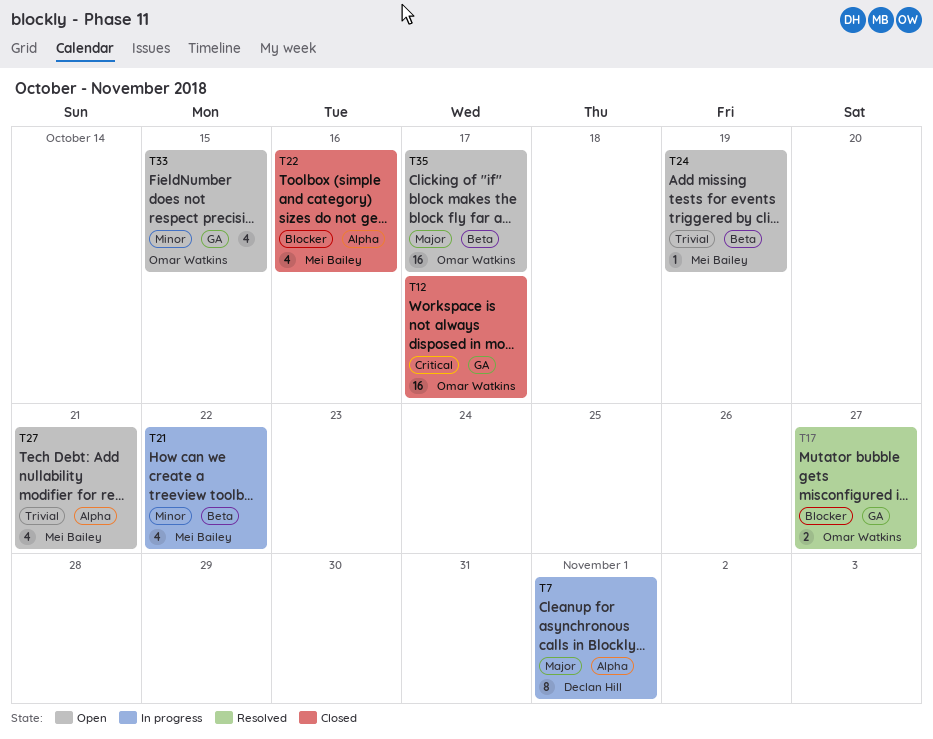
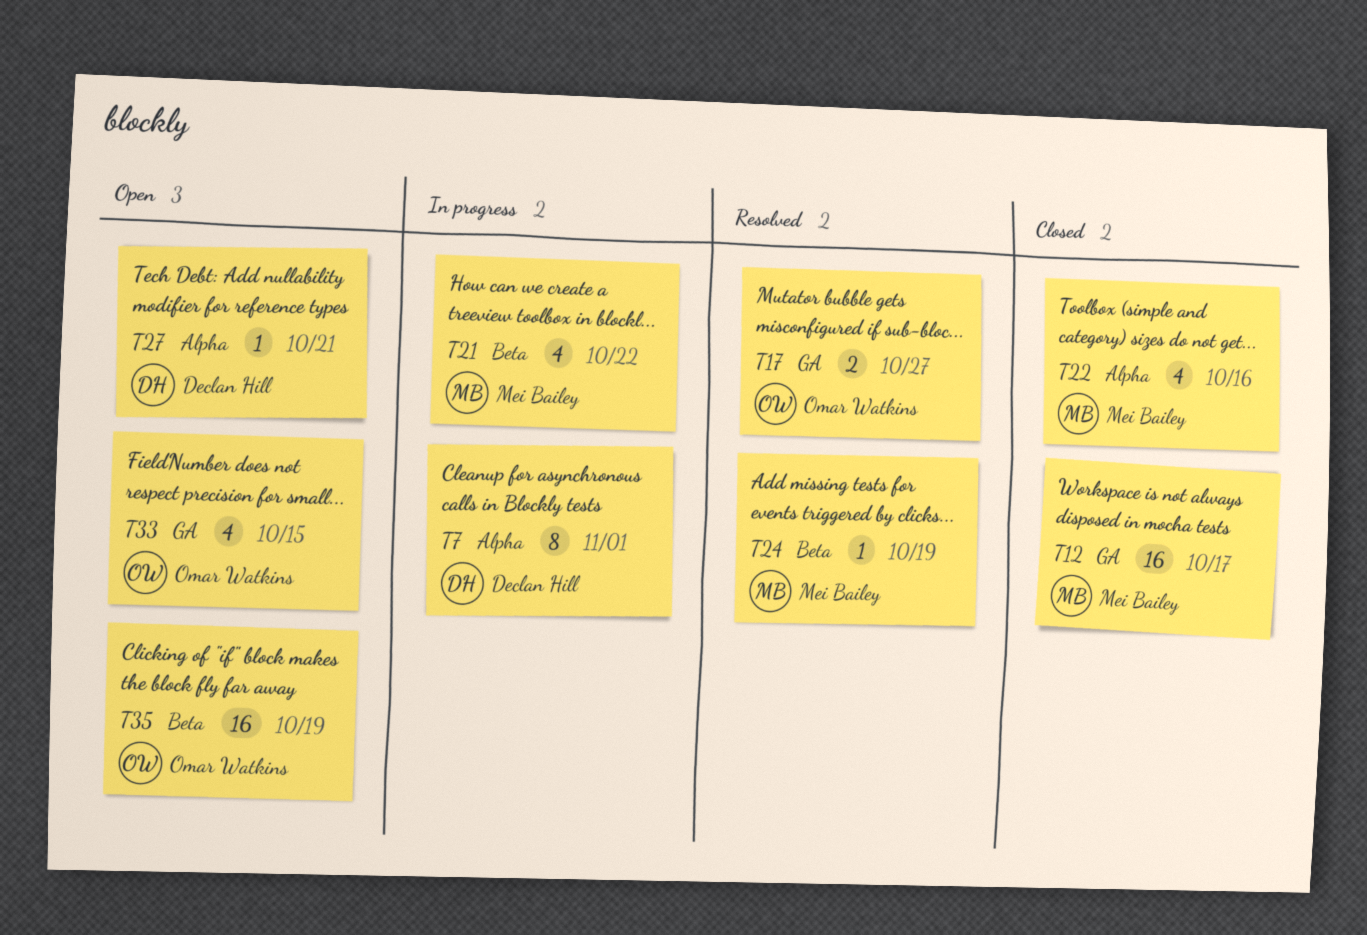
T12, owner: Omar Watkins -> Mei Bailey
T24, status: Open -> Resolved
T27, owner: Mei Bailey -> Declan Hill
T27, estimate: 4 -> 1
T35, due: Oct 17 -> Oct 19

